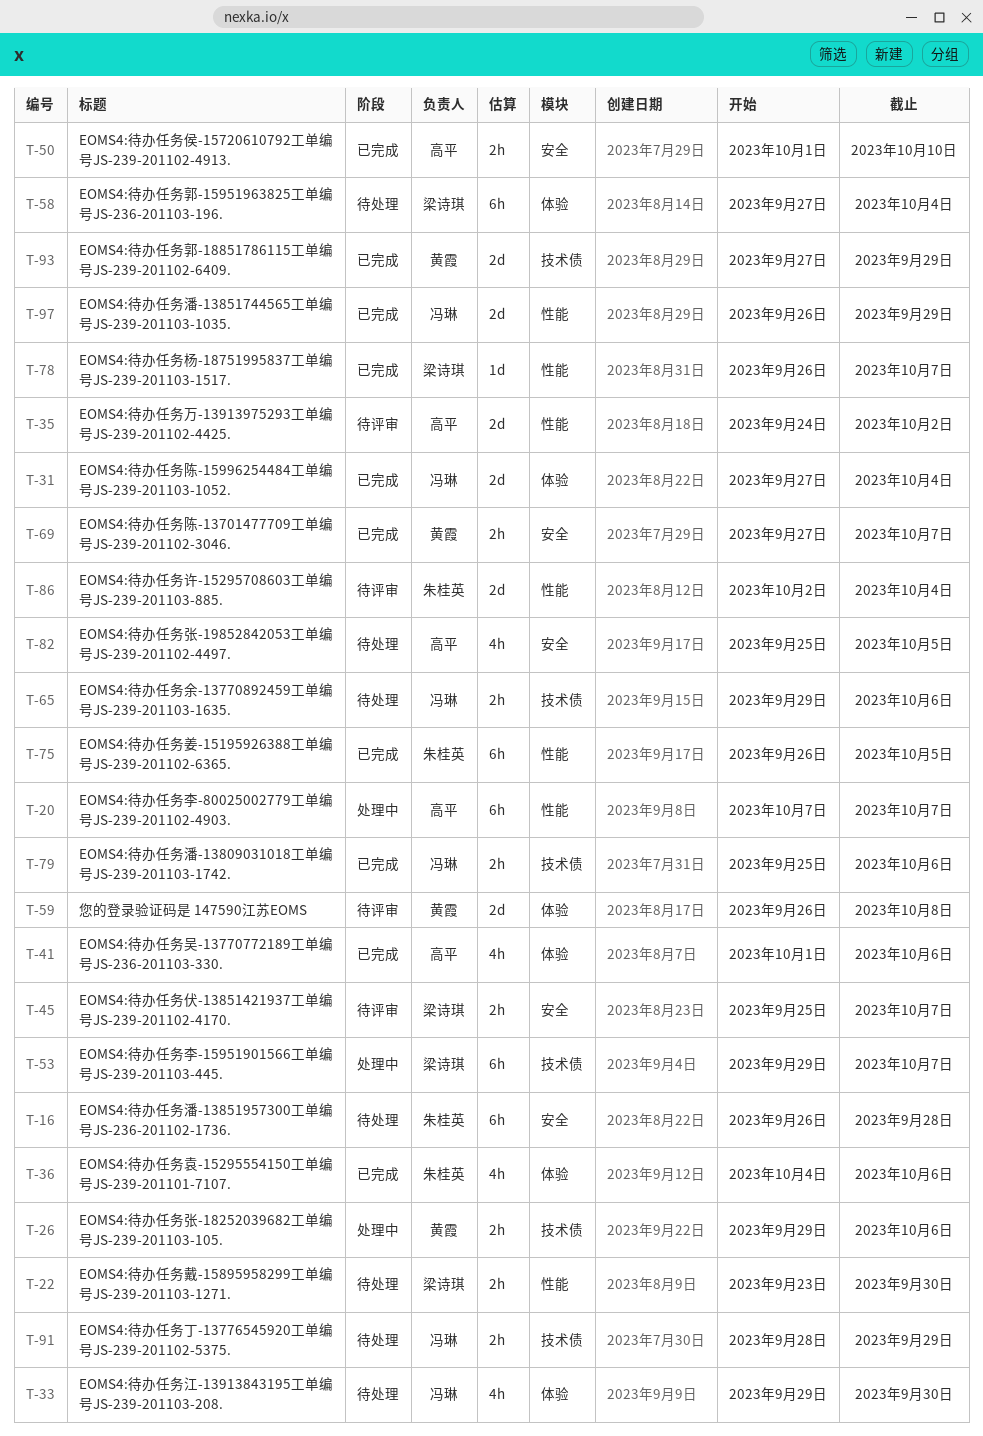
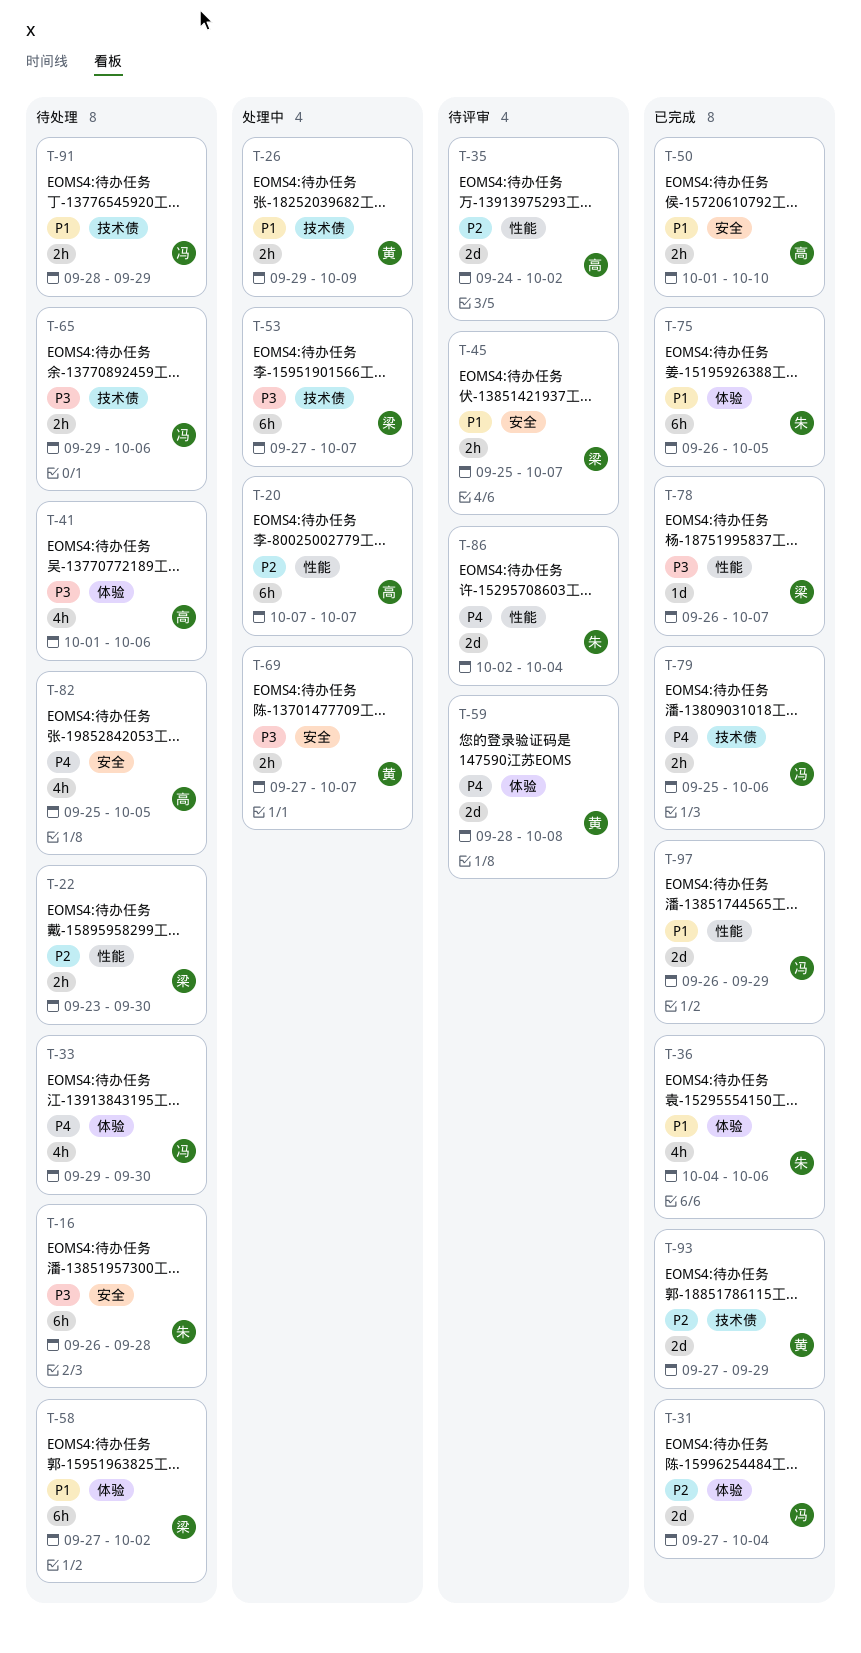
T-26, due: Oct 6 -> Oct 9
T-41, status: 已完成 -> 待处理
T-53, start: Sep 29 -> Sep 27
T-58, due: Oct 4 -> Oct 2
T-59, start: Sep 26 -> Sep 28
T-69, status: 已完成 -> 处理中
T-75, label: 性能 -> 体验

